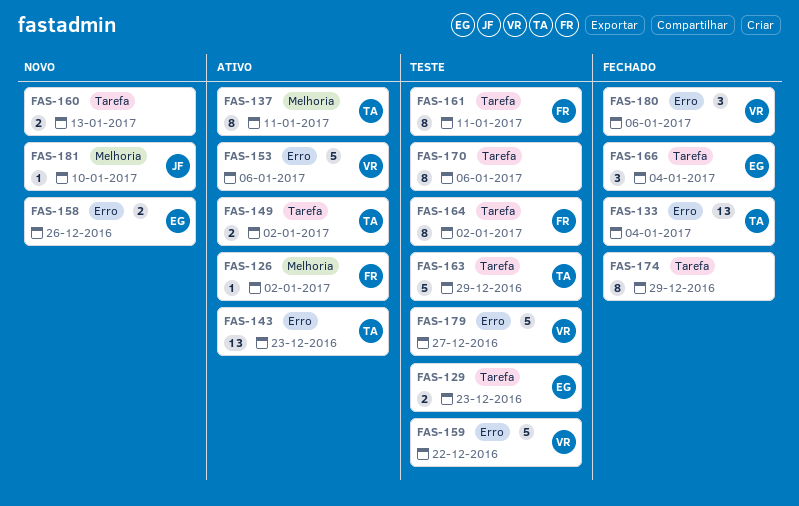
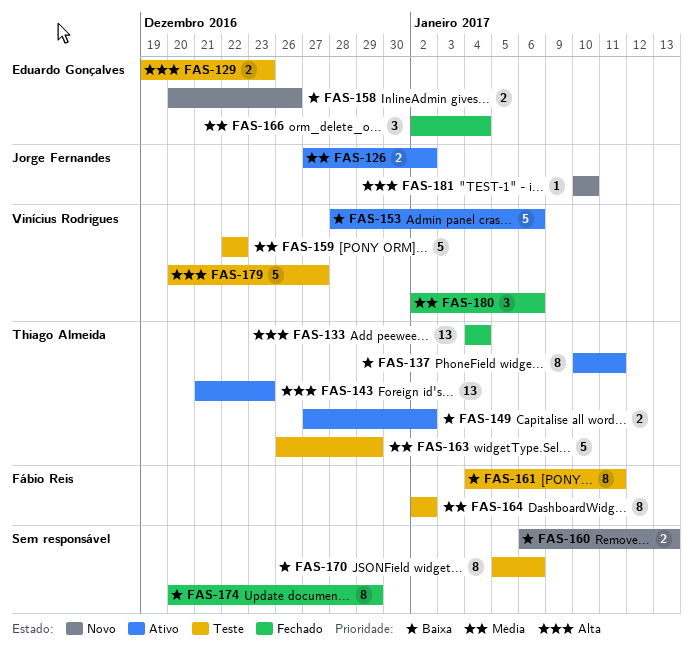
FAS-126, owner: Fábio Reis -> Jorge Fernandes
FAS-126, estimate: 1 -> 2

